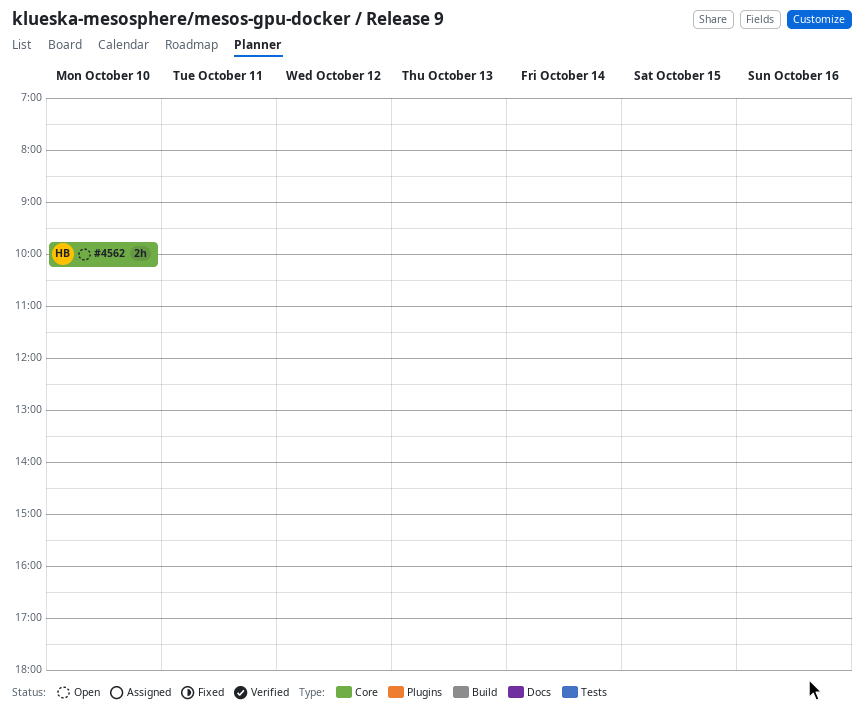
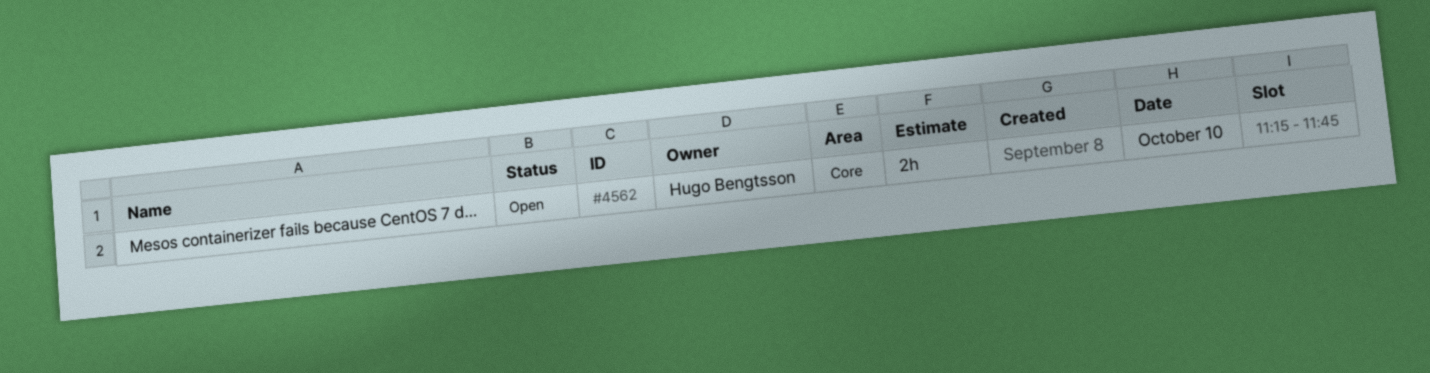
#4562, begins: 09:45 -> 11:15
#4562, ends: 10:15 -> 11:45

